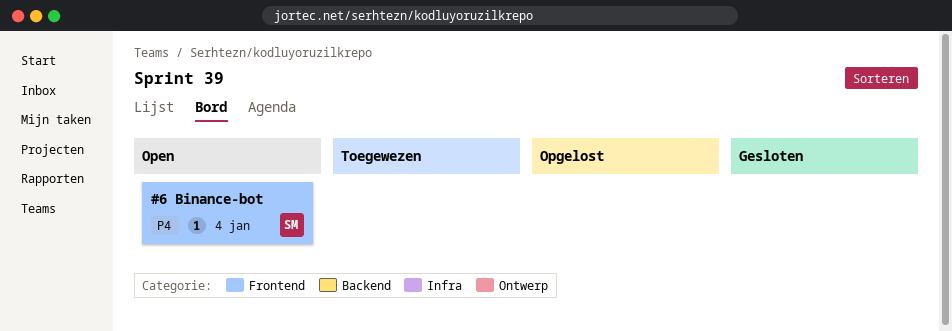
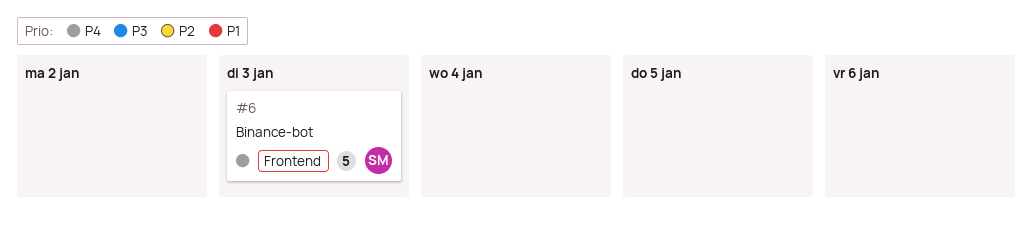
#6, estimate: 1 -> 5
#6, due: Jan 4 -> Jan 3

